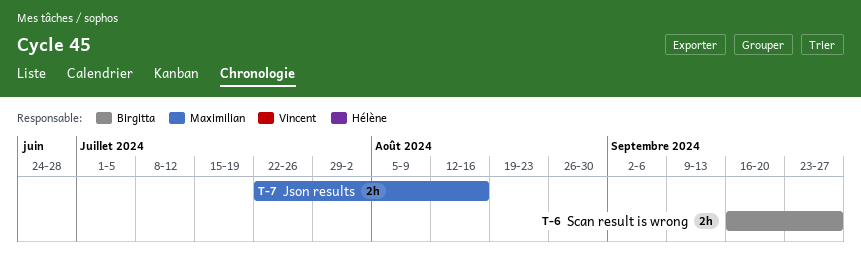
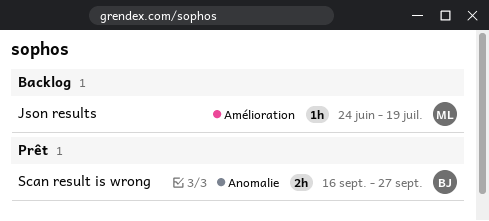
Json results, estimate: 2h -> 1h
Json results, start: Jul 22 -> Jun 24
Json results, due: Aug 16 -> Jul 19

